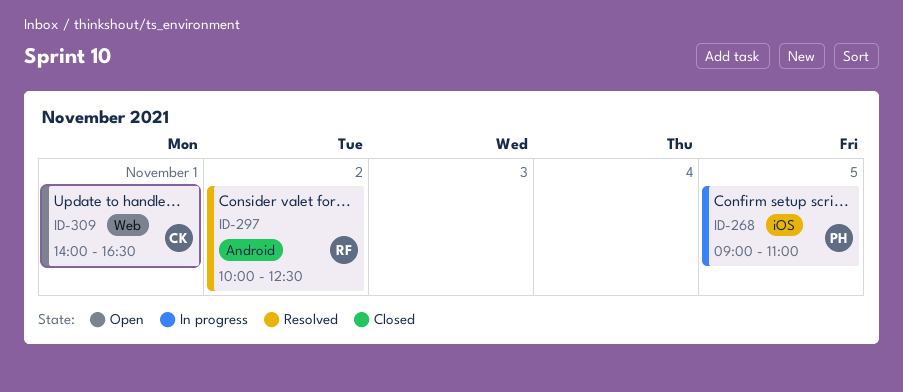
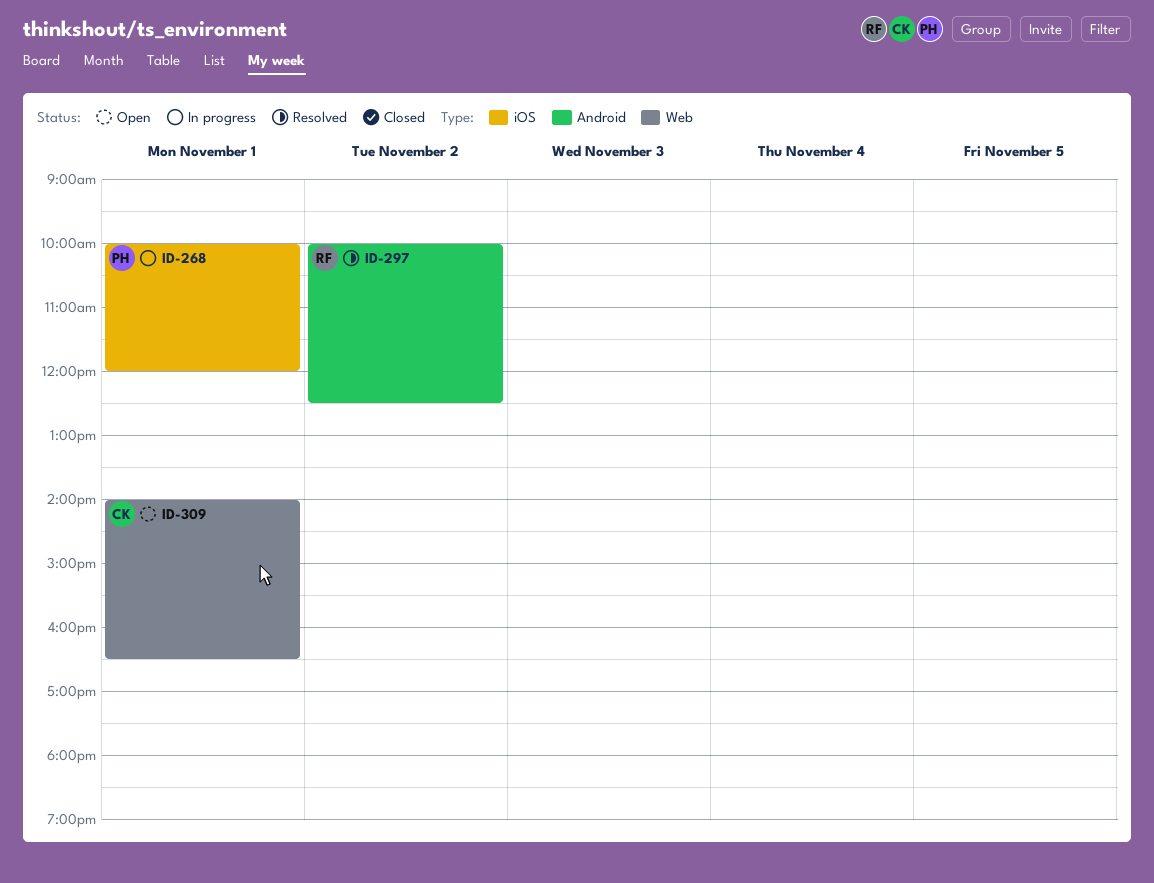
ID-268, day: Nov 5 -> Nov 1
ID-268, begins: 09:00 -> 10:00
ID-268, ends: 11:00 -> 12:00

